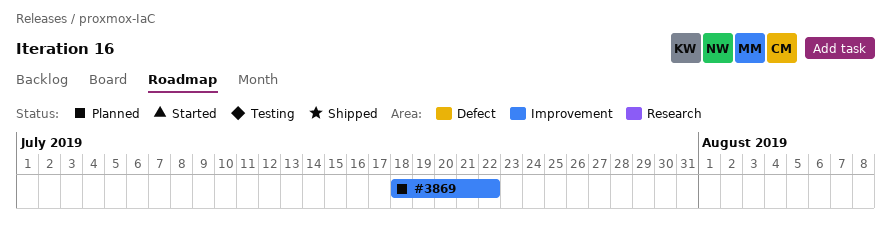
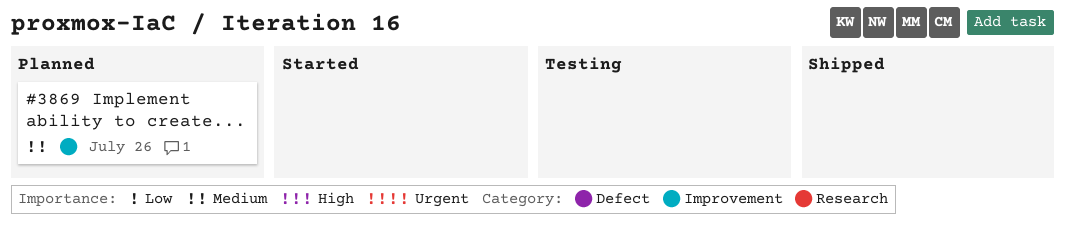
#3869, due: Jul 22 -> Jul 26

